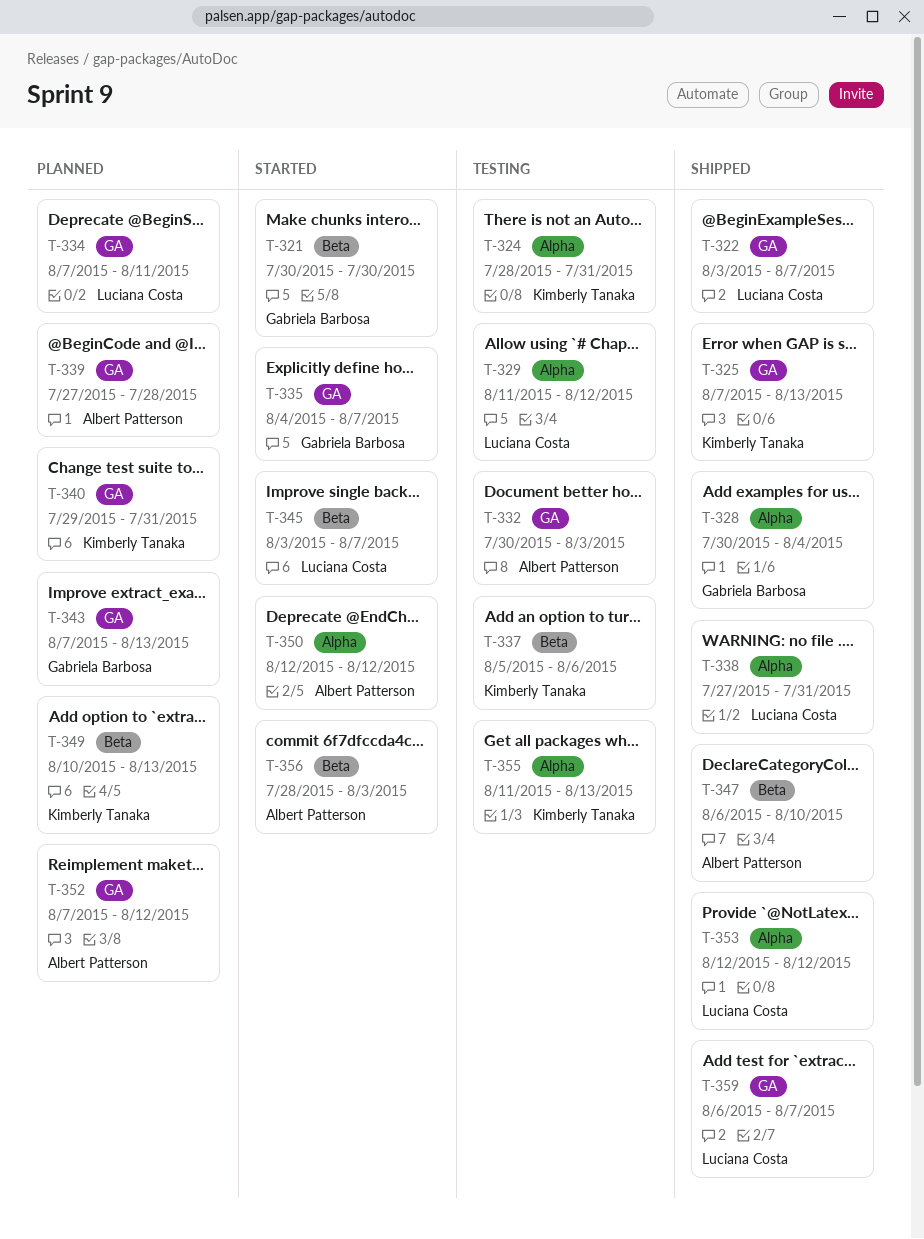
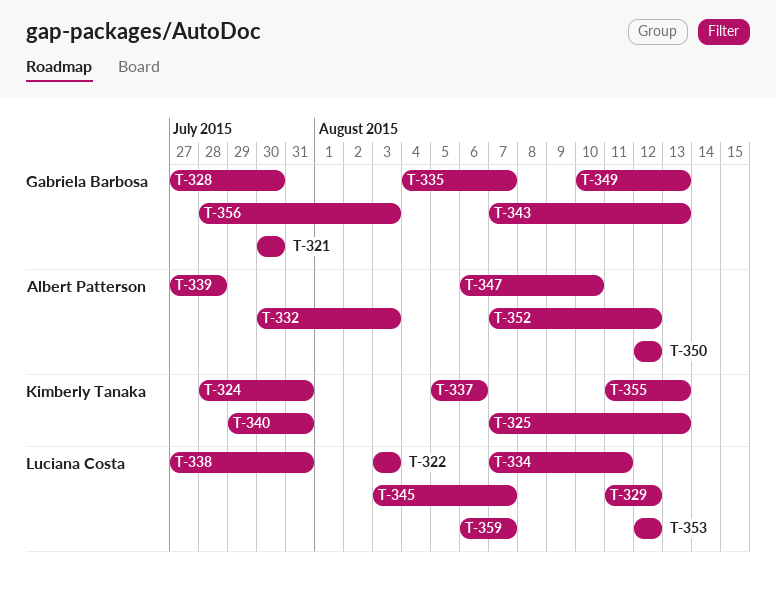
T-322, due: Aug 7 -> Aug 3
T-328, start: Jul 30 -> Jul 27
T-328, due: Aug 4 -> Jul 30
T-349, owner: Kimberly Tanaka -> Gabriela Barbosa
T-356, owner: Albert Patterson -> Gabriela Barbosa

